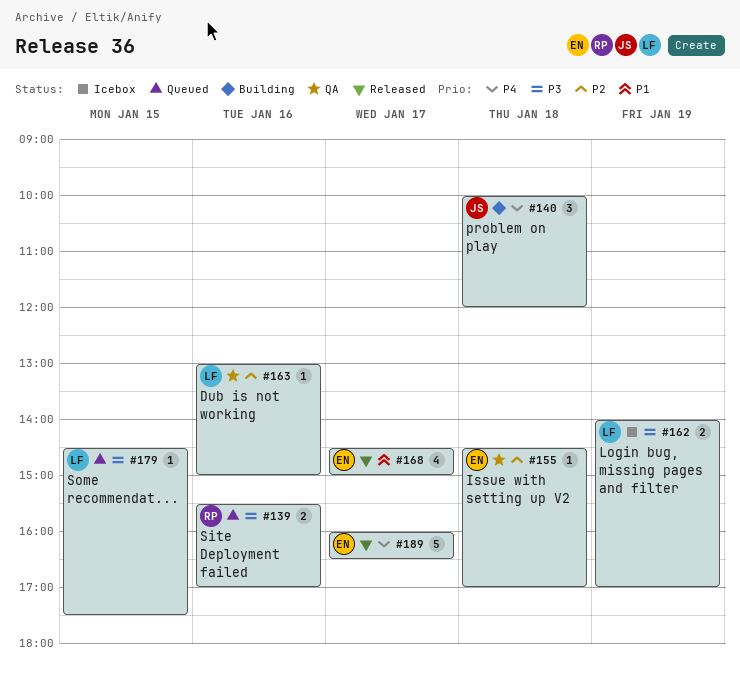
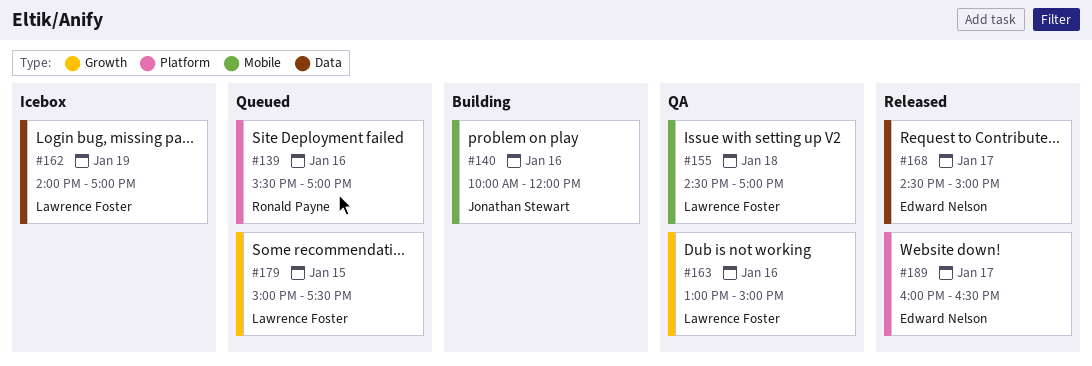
#140, day: Jan 18 -> Jan 16
#155, owner: Edward Nelson -> Lawrence Foster
#179, begins: 14:30 -> 15:00

